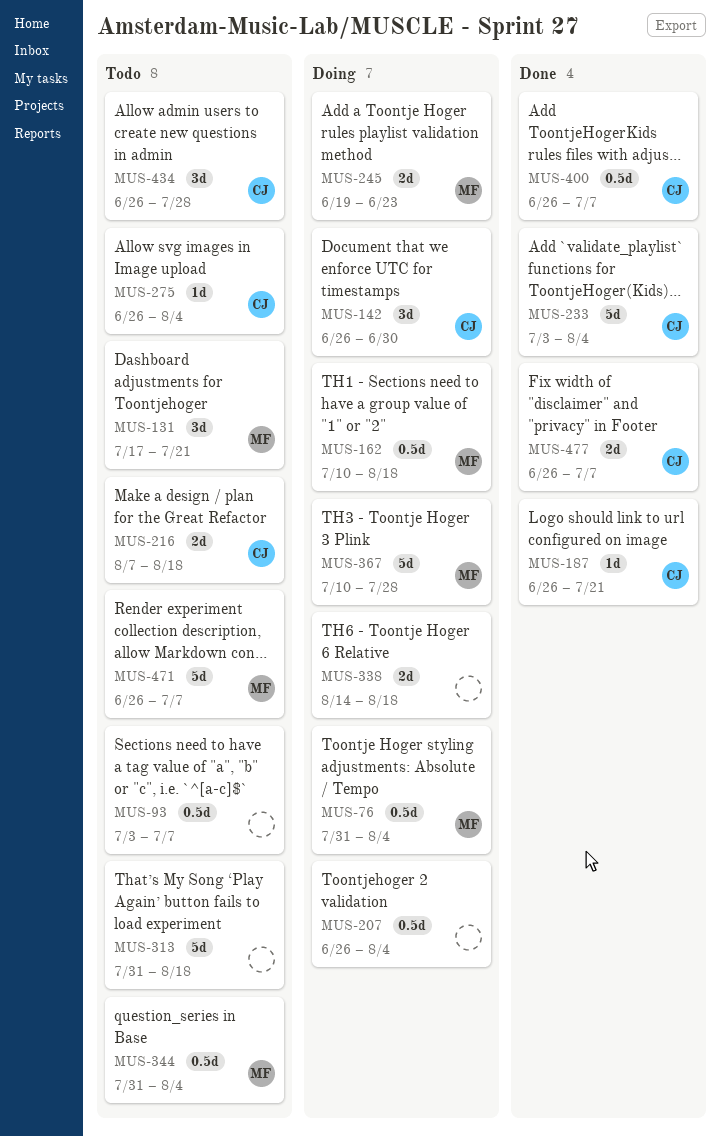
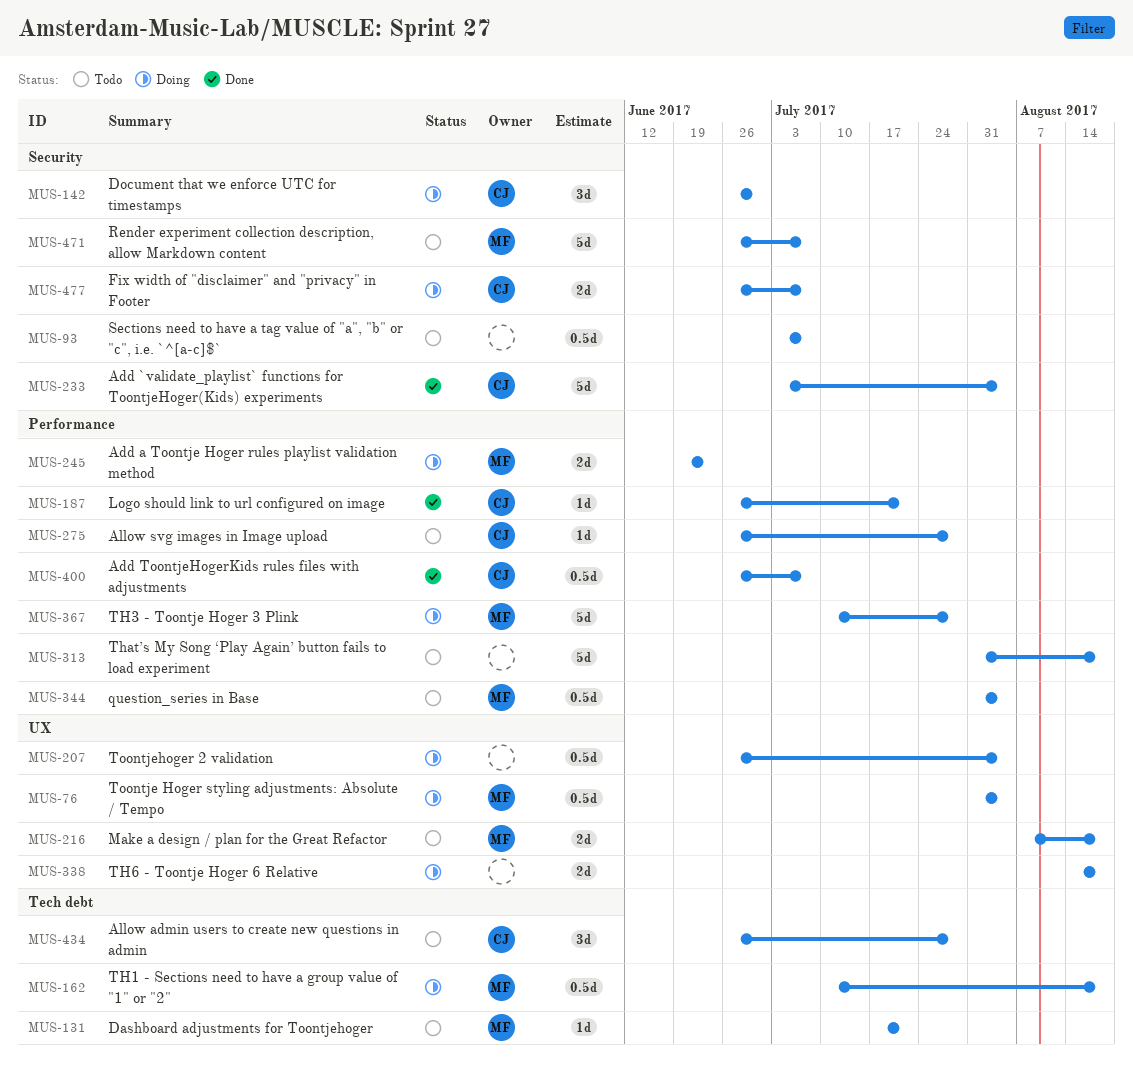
MUS-131, estimate: 3d -> 1d
MUS-216, owner: CJ -> MF
MUS-275, due: Aug 4 -> Jul 28
MUS-477, status: Done -> Doing

